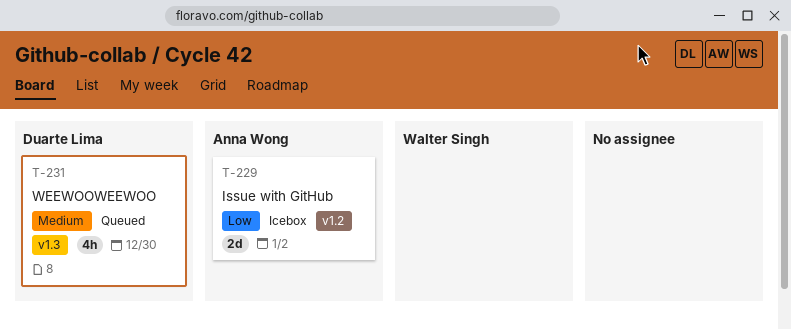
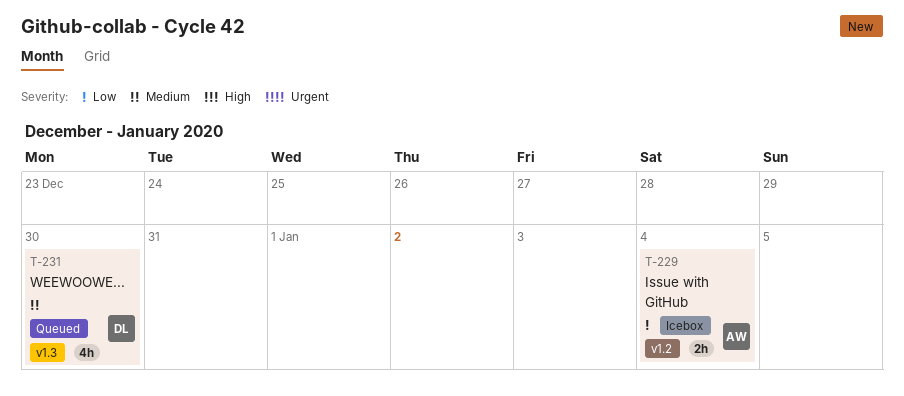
T-229, estimate: 2d -> 2h
T-229, due: Jan 2 -> Jan 4

